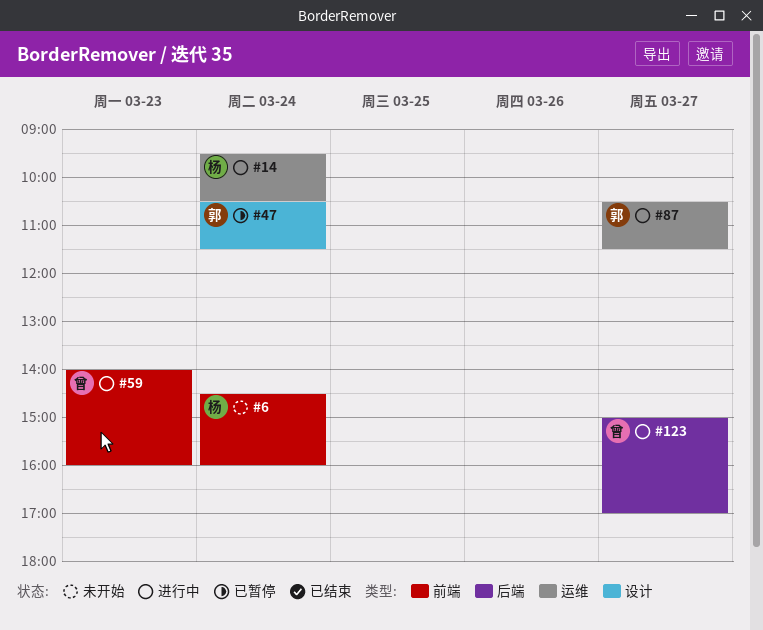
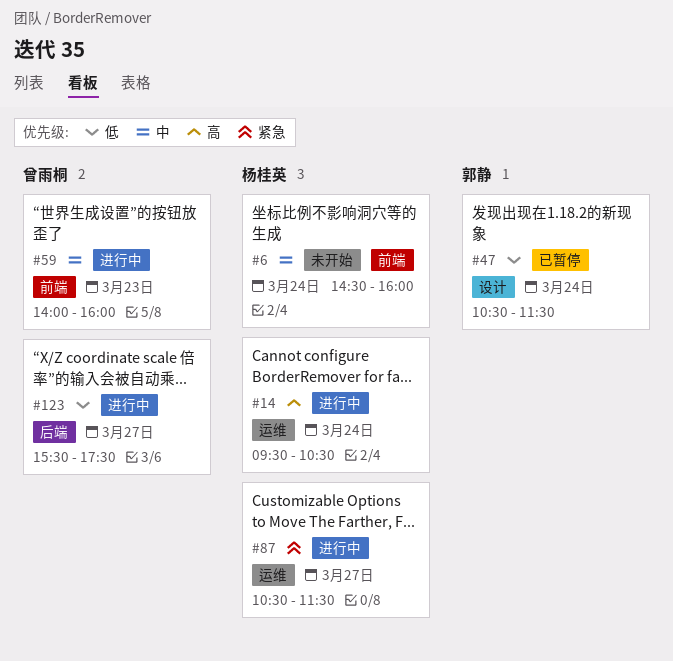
#87, owner: 郭静 -> 杨桂英
#123, begins: 15:00 -> 15:30
#123, ends: 17:00 -> 17:30

